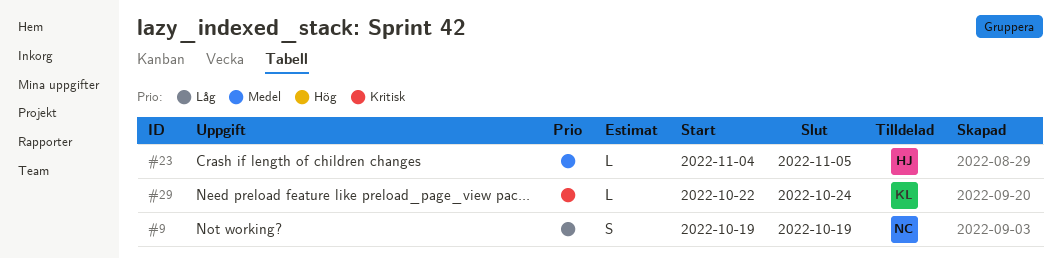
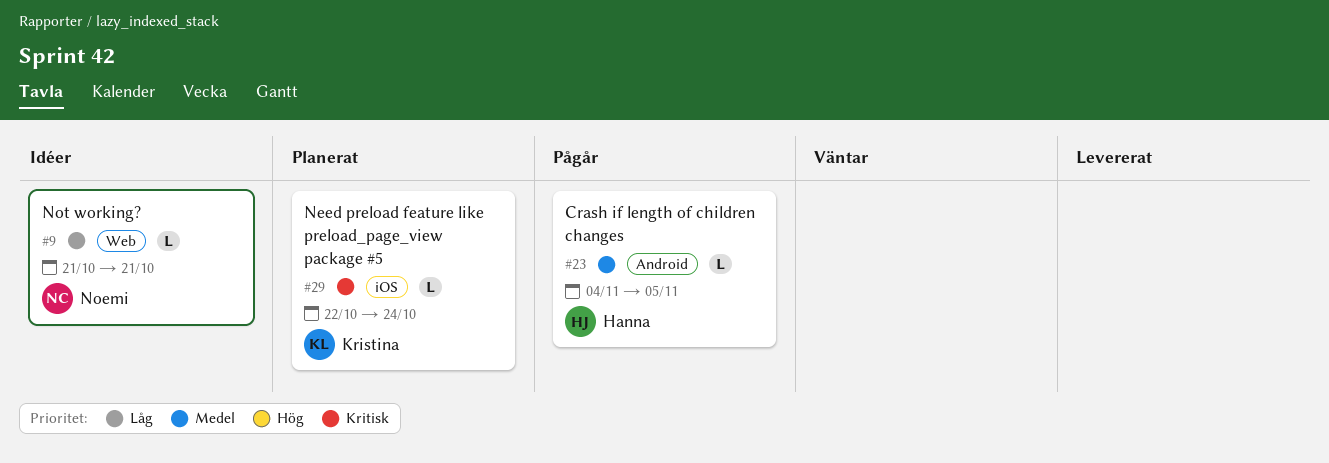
#9, estimate: S -> L
#9, start: Oct 19 -> Oct 21
#9, due: Oct 19 -> Oct 21

